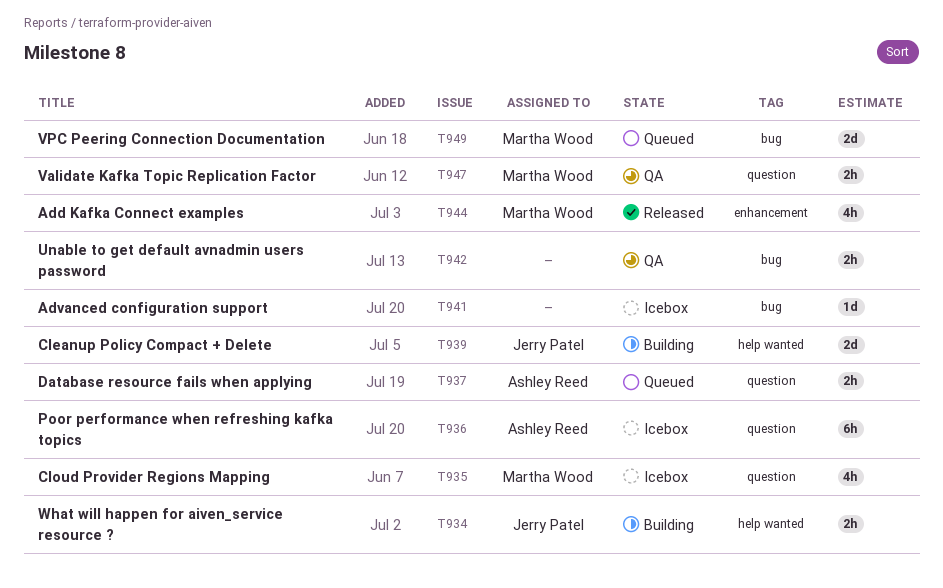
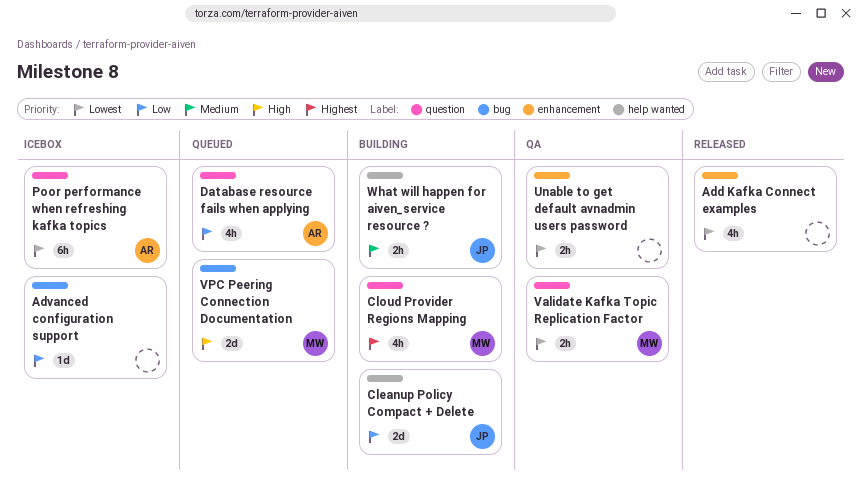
Add Kafka Connect examples, owner: Martha Wood -> none
Cloud Provider Regions Mapping, status: Icebox -> Building
Database resource fails when applying, estimate: 2h -> 4h
Unable to get default avnadmin users password, label: bug -> enhancement

